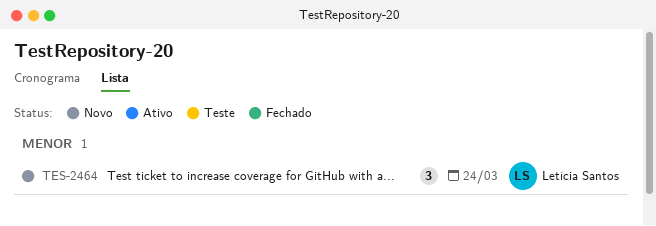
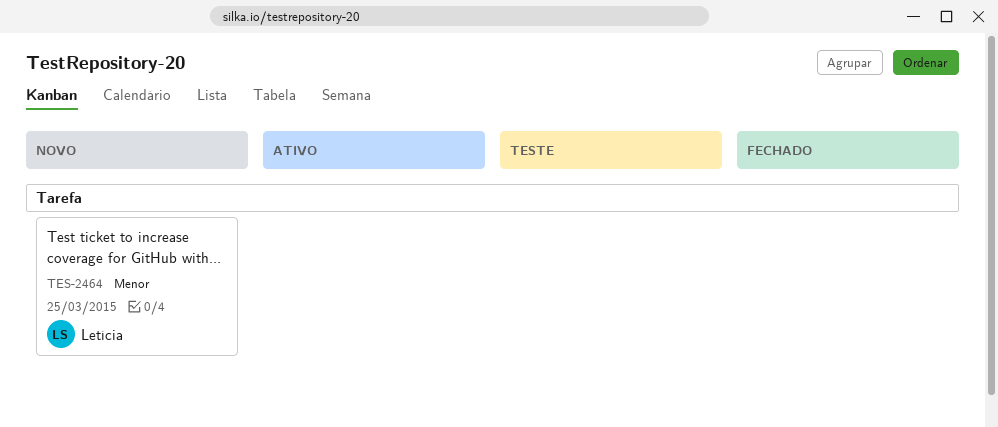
TES-2464, due: Mar 24 -> Mar 25

